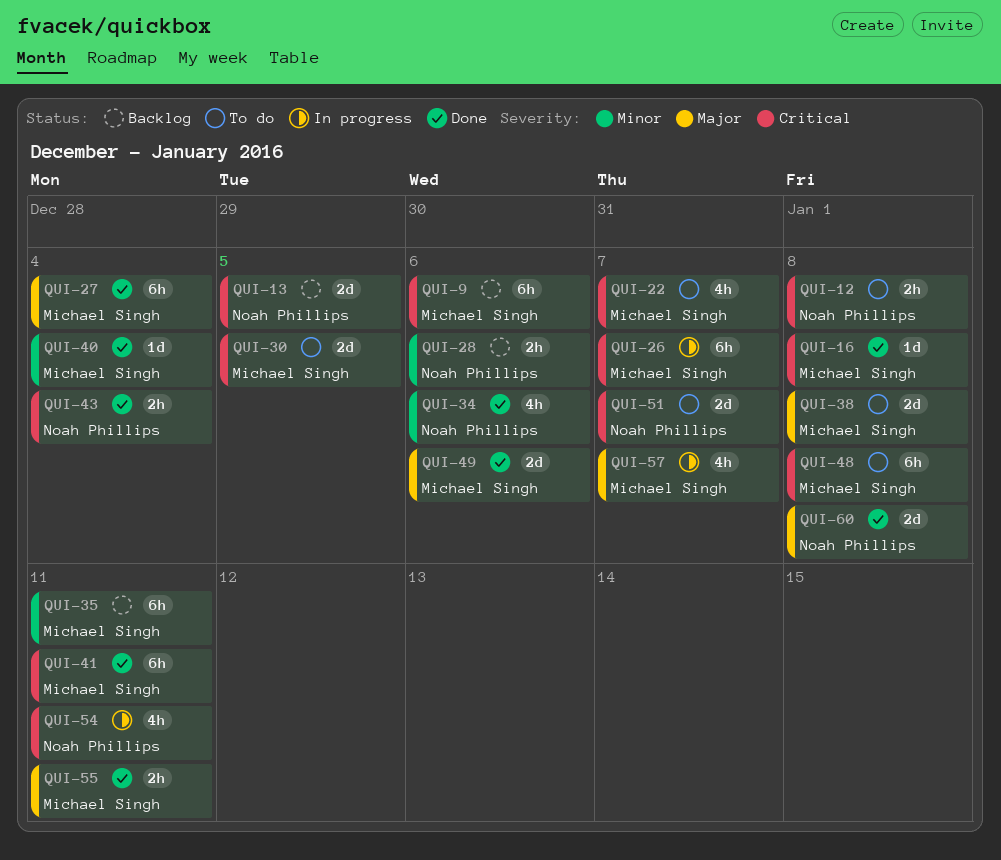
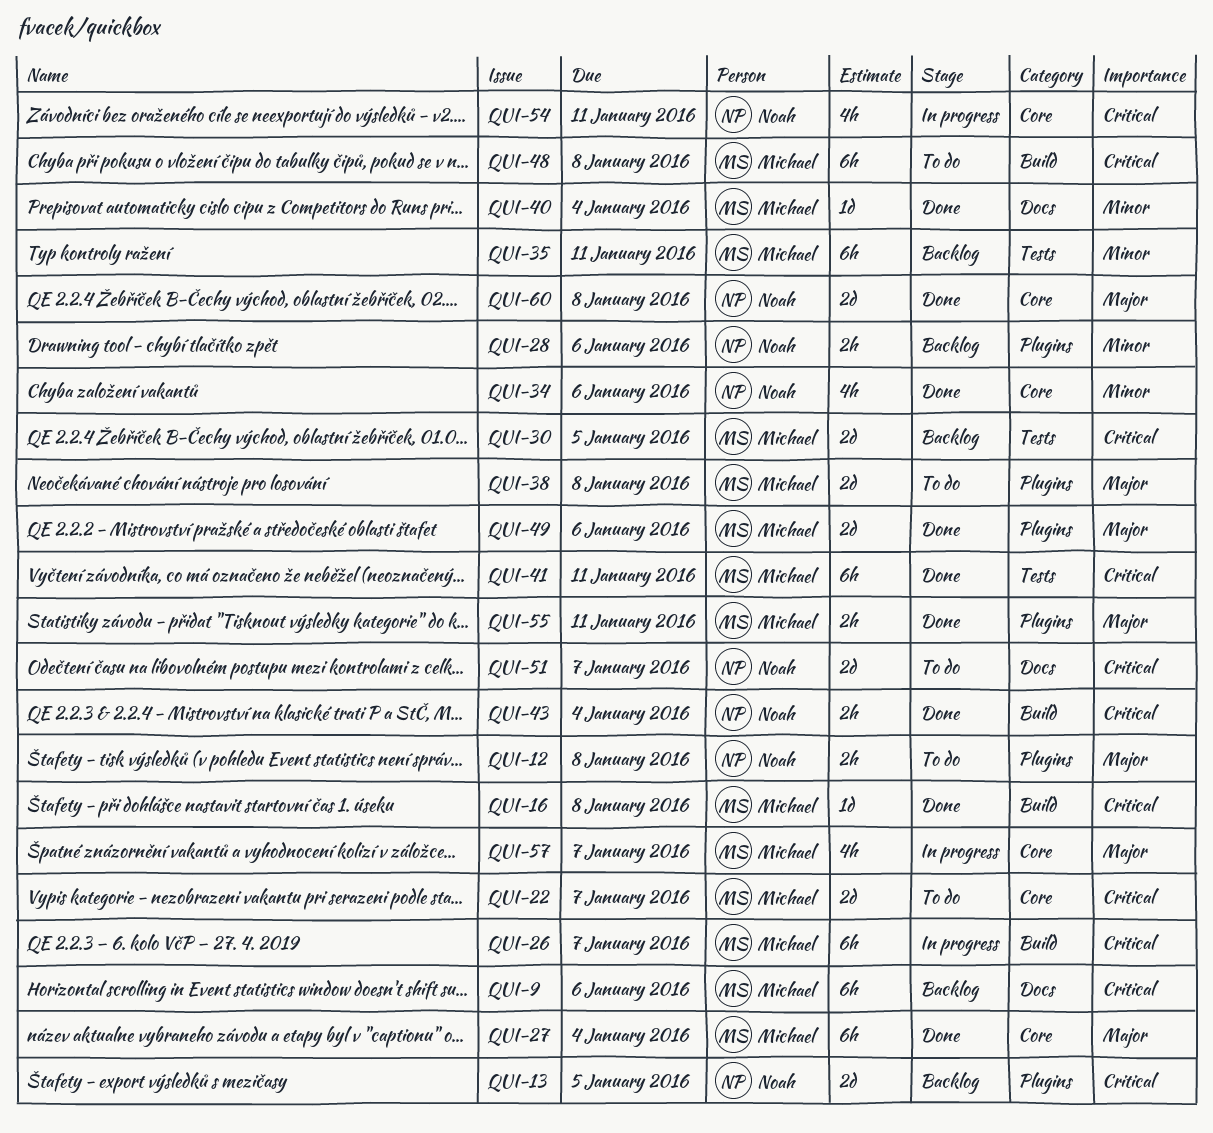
QUI-12, priority: Critical -> Major
QUI-22, estimate: 4h -> 2d
QUI-30, status: To do -> Backlog

